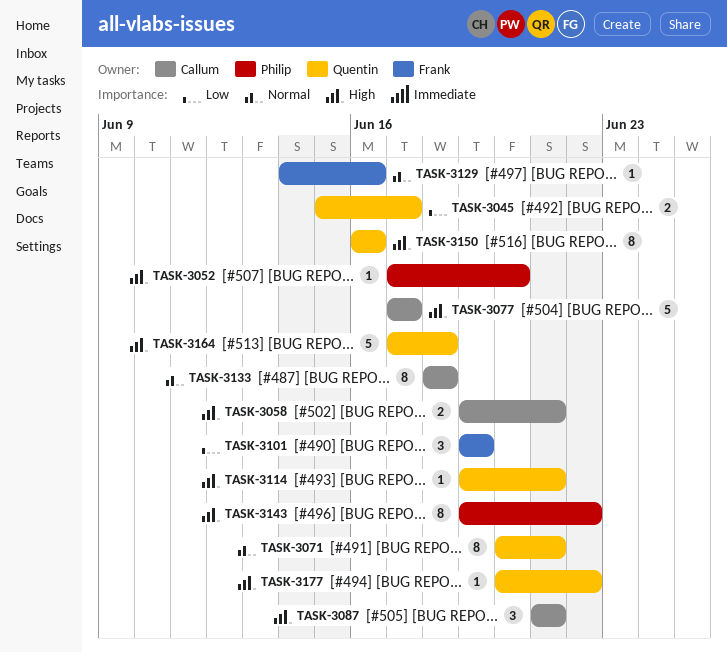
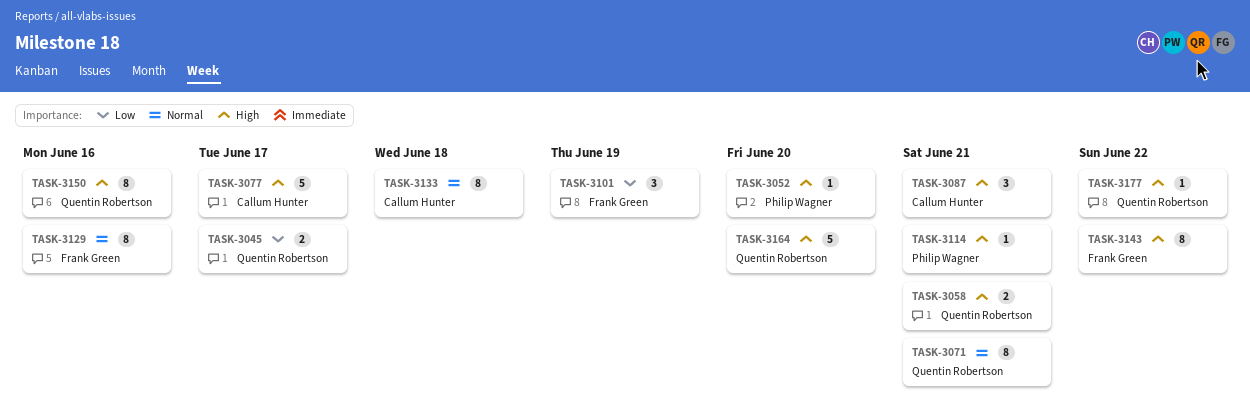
TASK-3058, owner: Callum Hunter -> Quentin Robertson
TASK-3114, owner: Quentin Robertson -> Philip Wagner
TASK-3129, estimate: 1 -> 8
TASK-3143, owner: Philip Wagner -> Frank Green
TASK-3164, due: Jun 18 -> Jun 20

